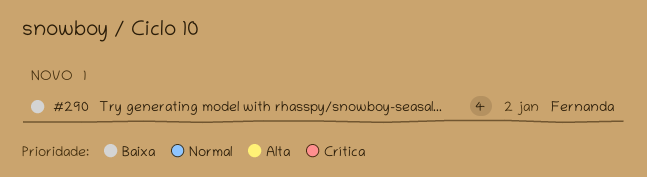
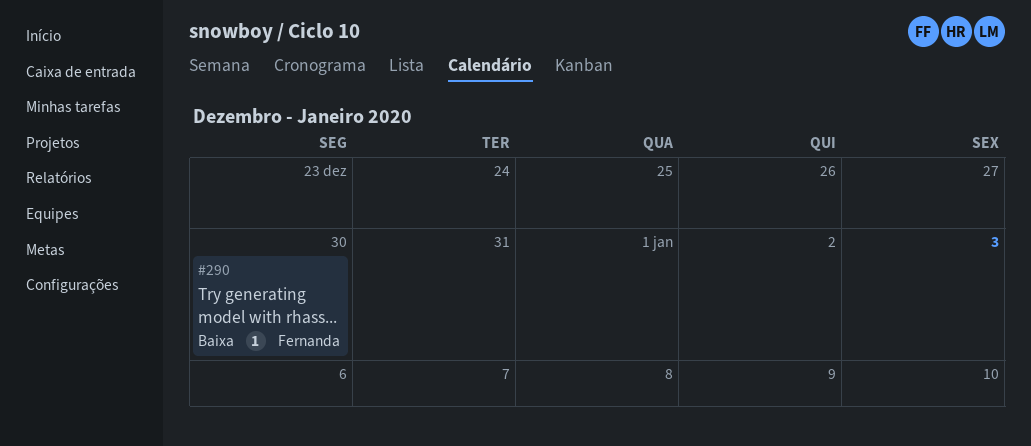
#290, estimate: 4 -> 1
#290, due: Jan 2 -> Dec 30

